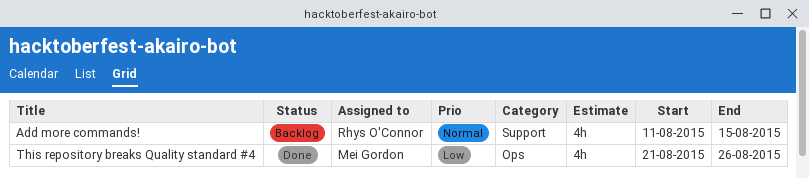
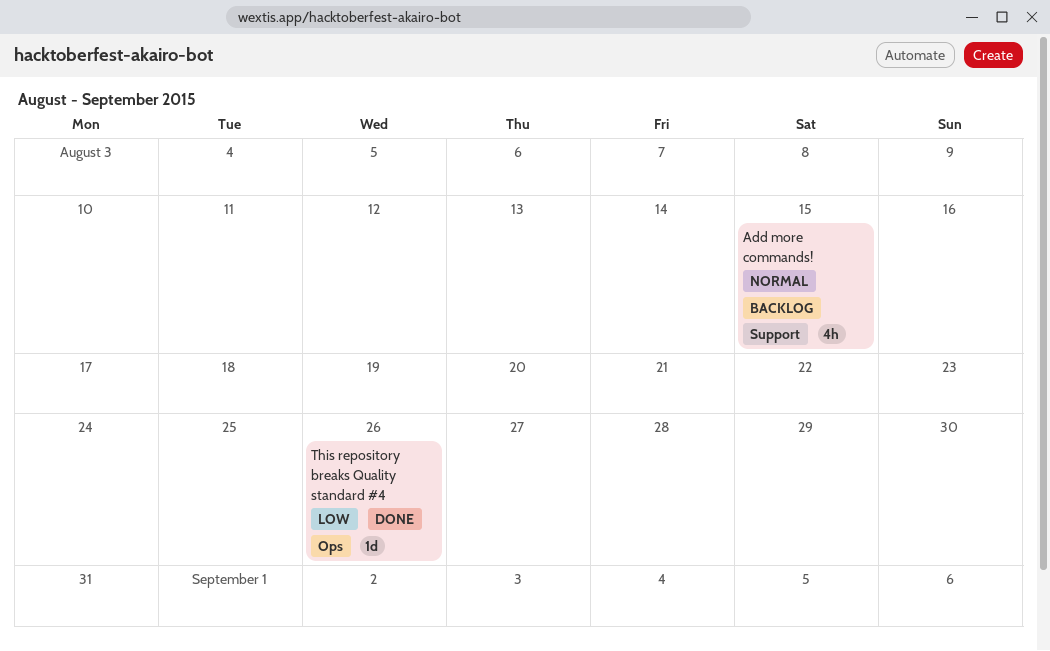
This repository breaks Quality standard #4, estimate: 4h -> 1d

